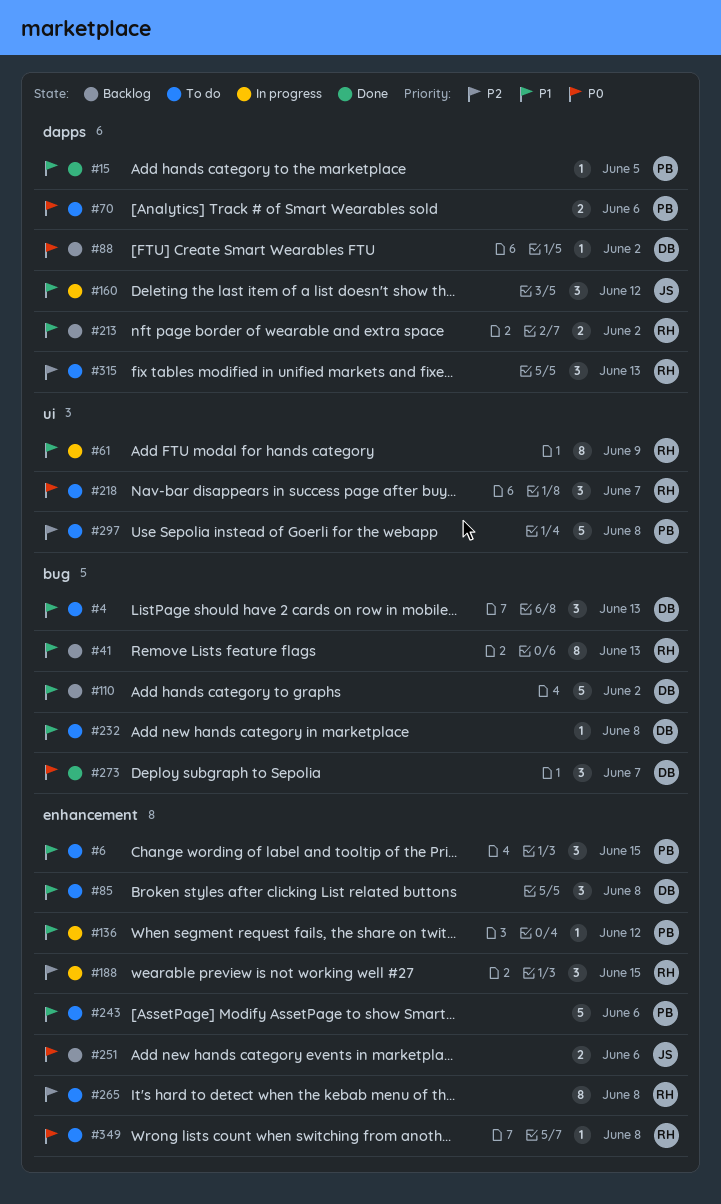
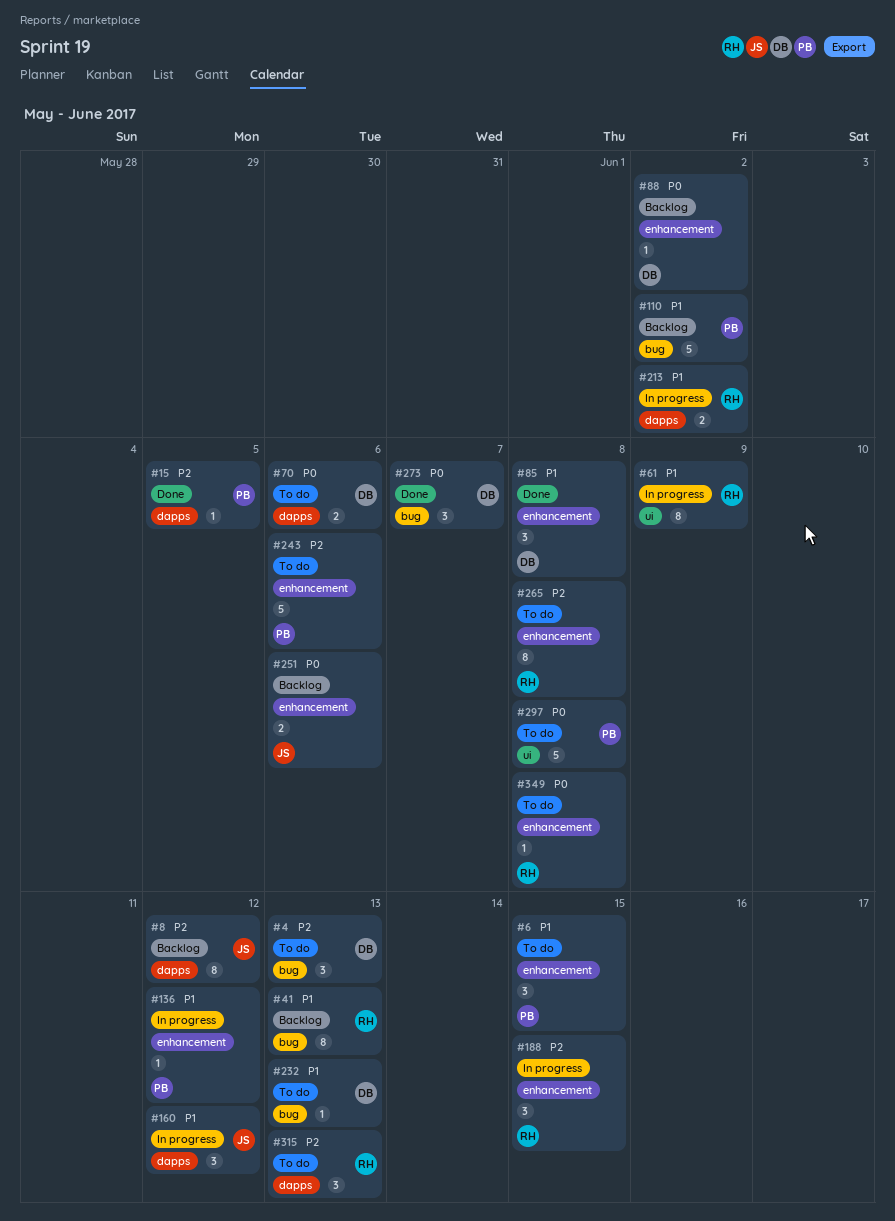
#4, priority: P1 -> P2
#8: none -> present
#15, priority: P1 -> P2
#70, owner: PB -> DB
#85, status: To do -> Done
#88, label: dapps -> enhancement
#110, owner: DB -> PB
#213, status: Backlog -> In progress
#218: present -> none
#232, due: Jun 8 -> Jun 13
#243, priority: P1 -> P2
#297, priority: P2 -> P0

